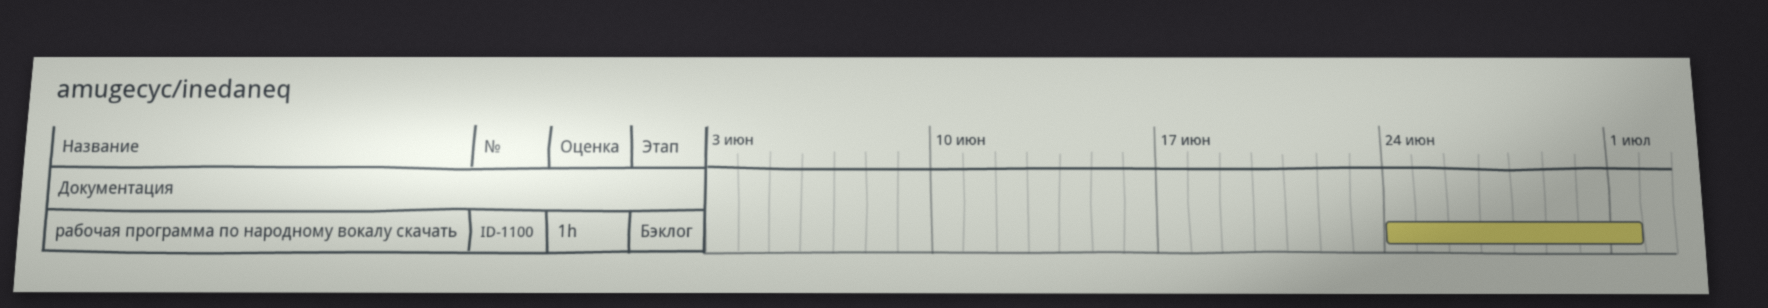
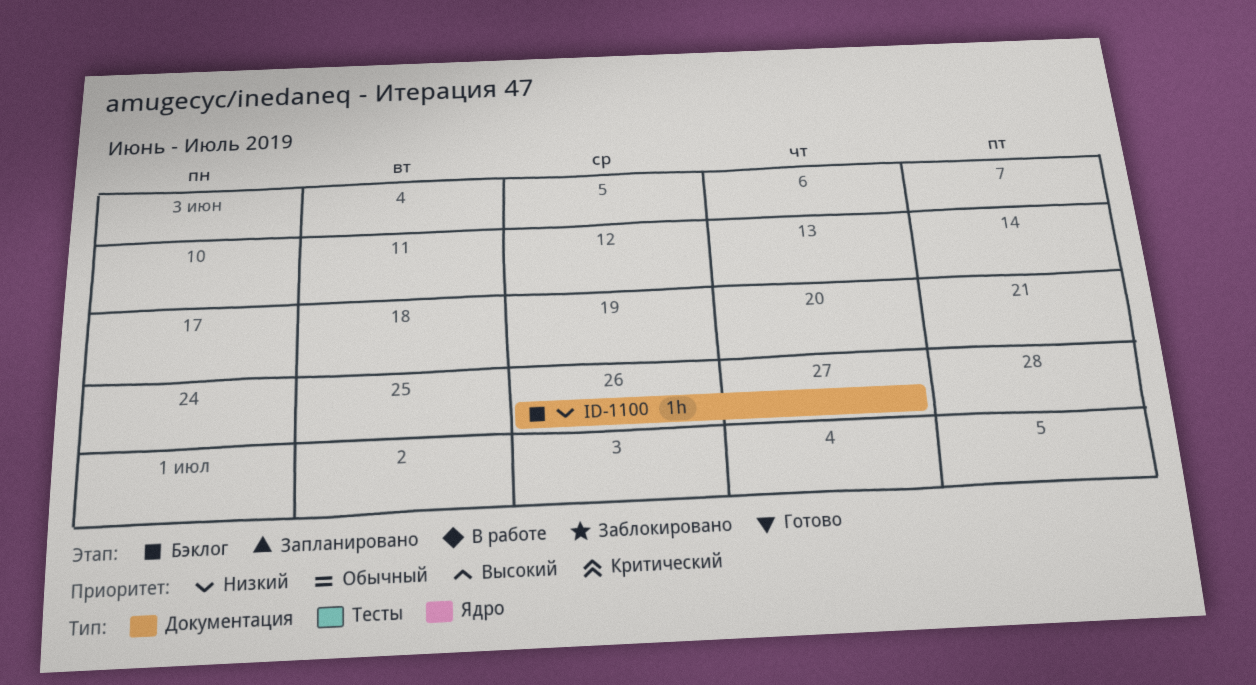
ID-1100, start: Jun 24 -> Jun 26
ID-1100, due: Jul 1 -> Jun 27

